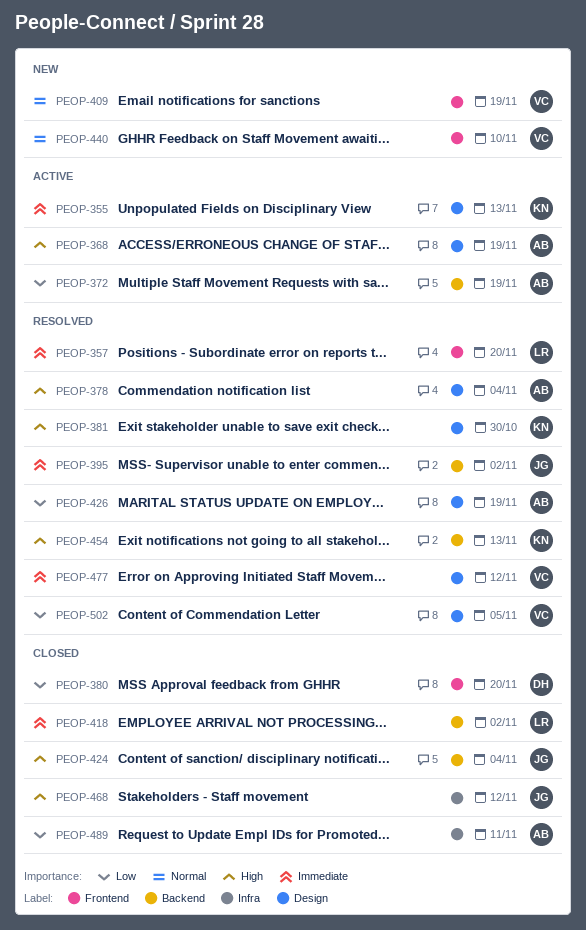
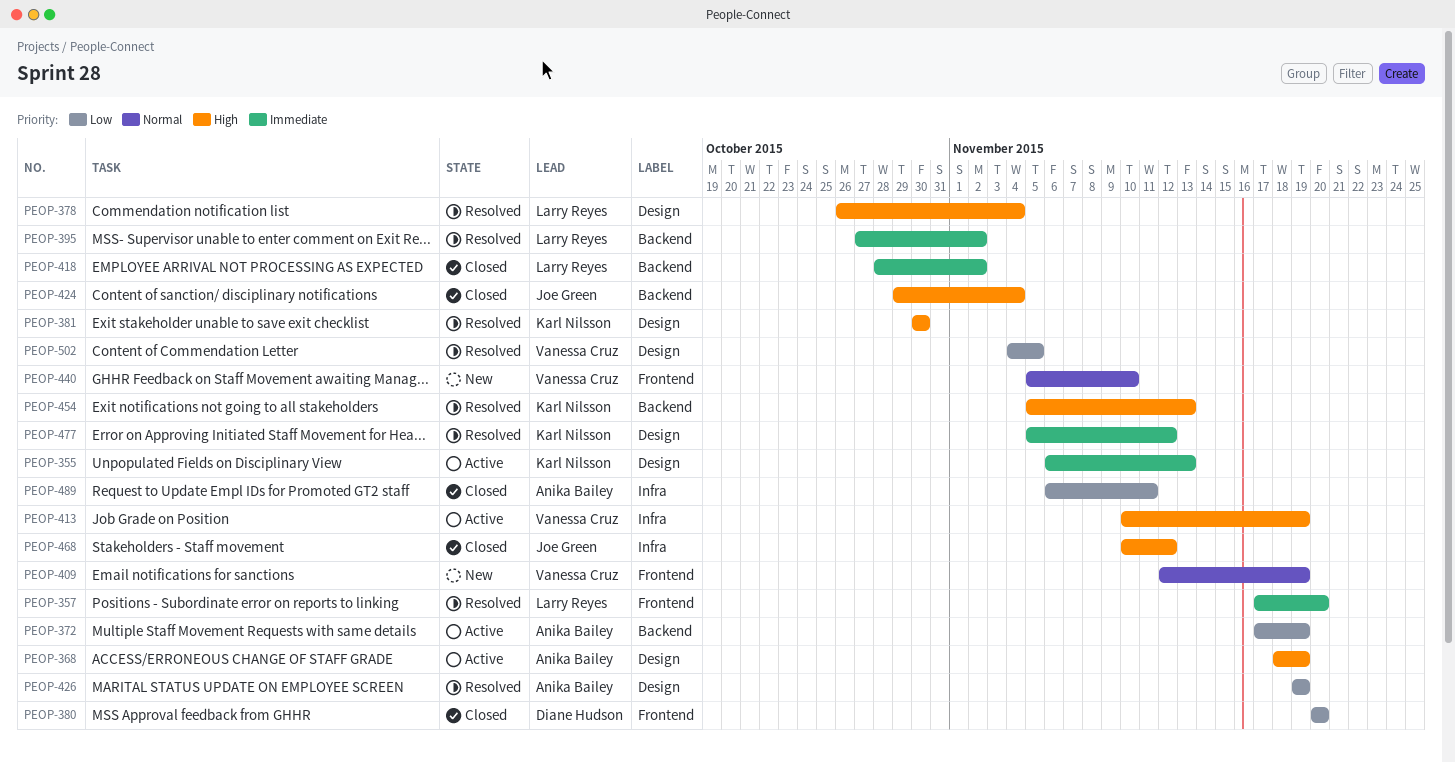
PEOP-378, owner: Anika Bailey -> Larry Reyes
PEOP-395, owner: Joe Green -> Larry Reyes
PEOP-413: none -> present
PEOP-477, owner: Vanessa Cruz -> Karl Nilsson

